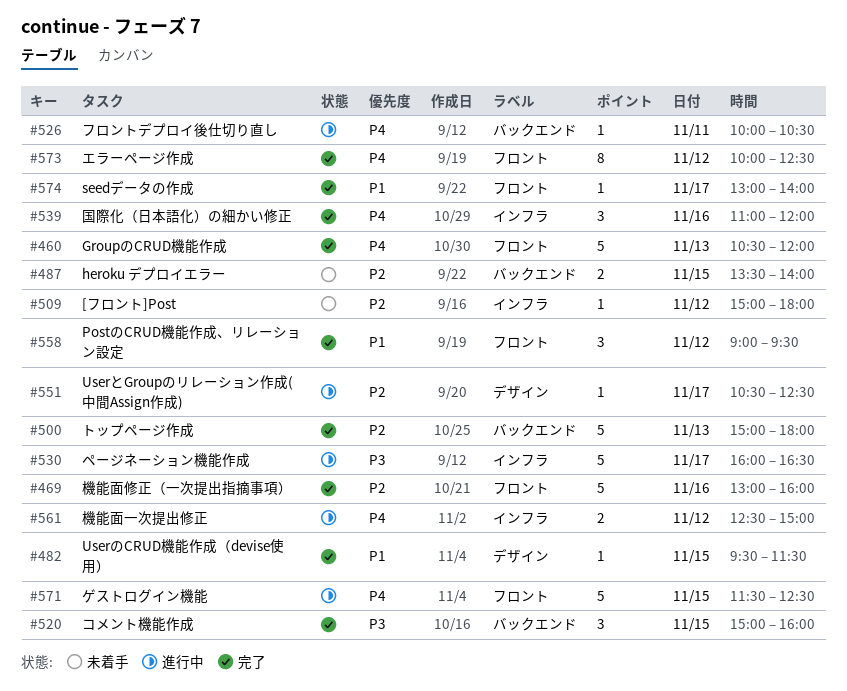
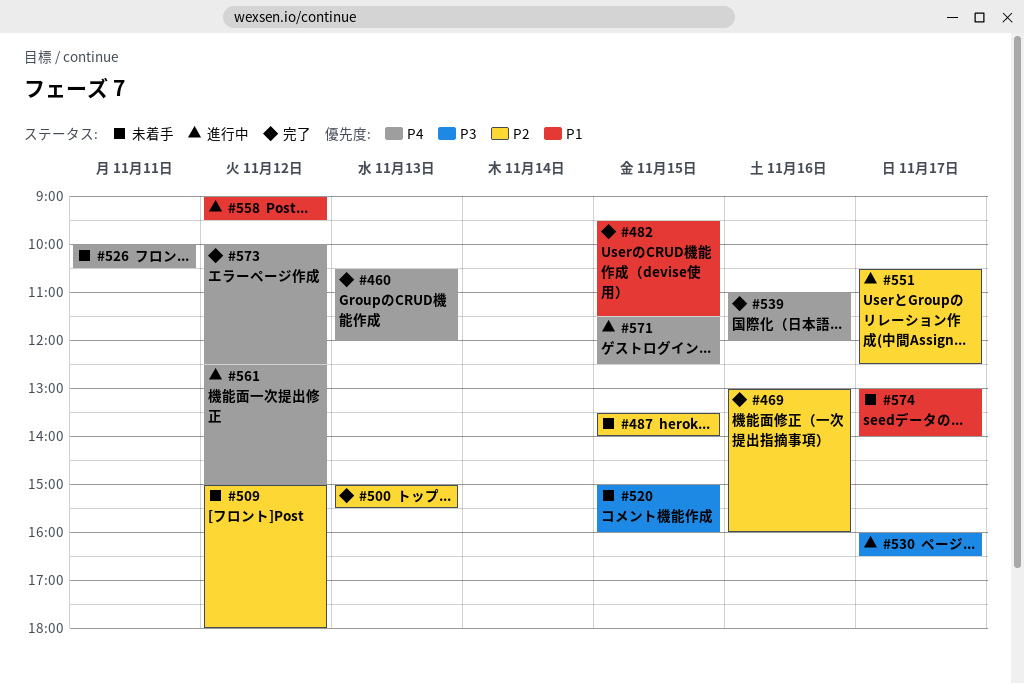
#500, ends: 18:00 -> 15:30
#520, status: 完了 -> 未着手
#526, status: 進行中 -> 未着手
#558, status: 完了 -> 進行中
#574, status: 完了 -> 未着手

